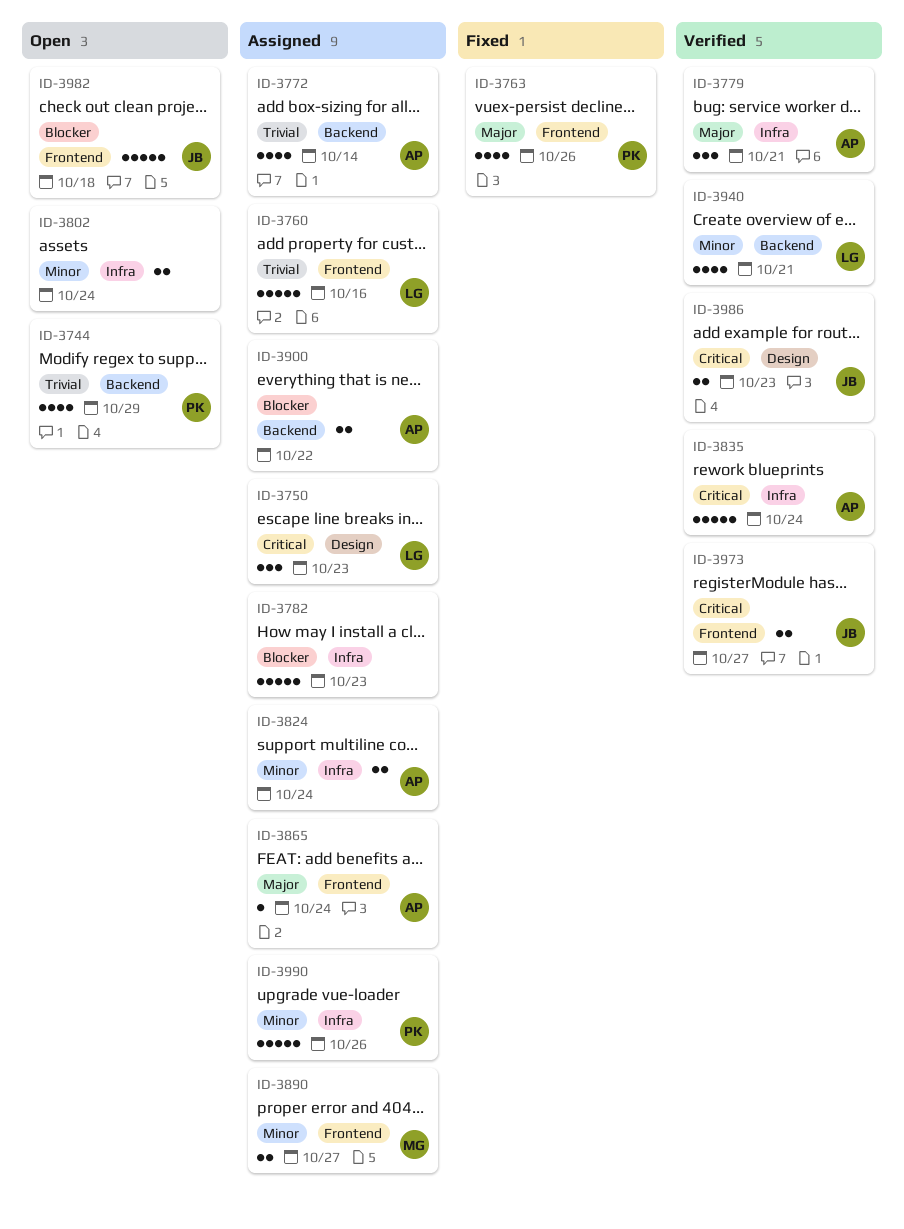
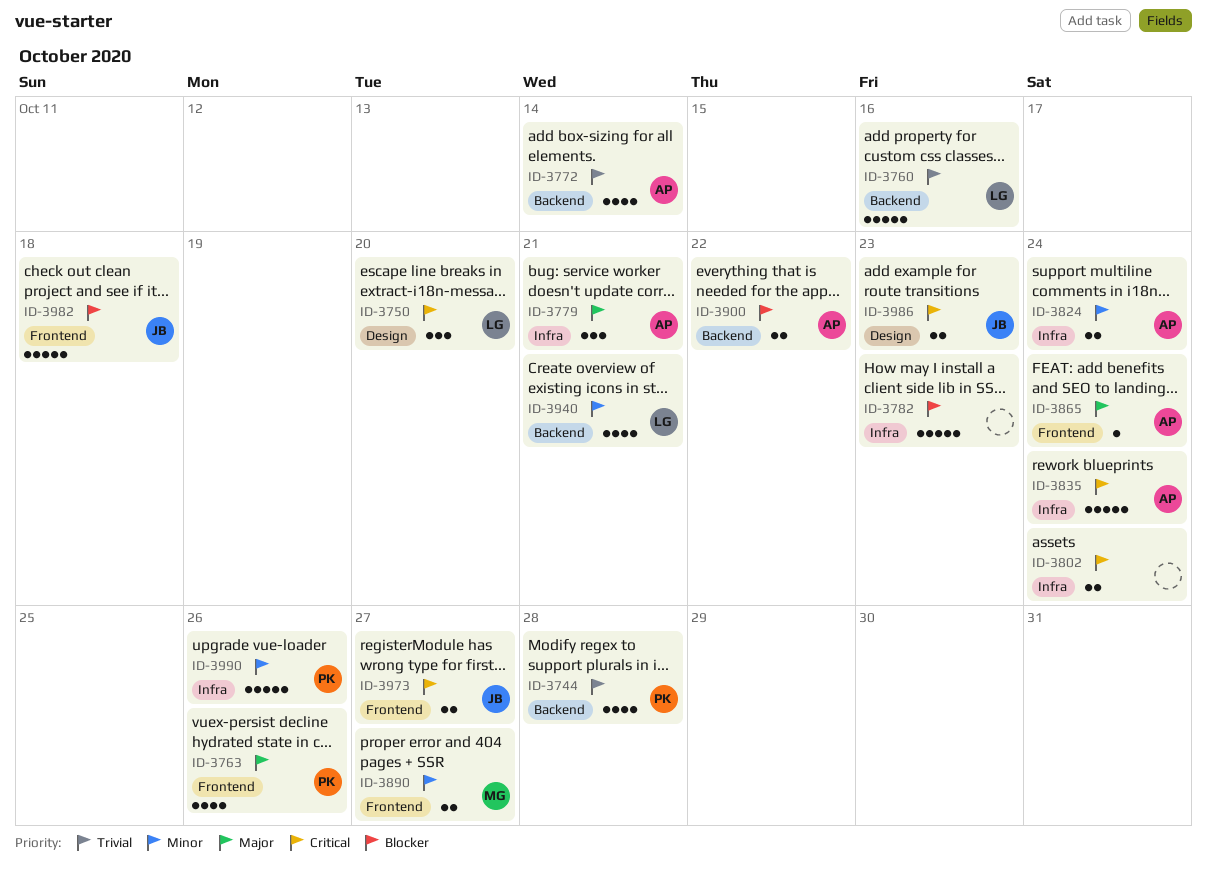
ID-3744, due: Oct 29 -> Oct 28
ID-3750, due: Oct 23 -> Oct 20
ID-3760, label: Frontend -> Backend
ID-3802, priority: Minor -> Critical

